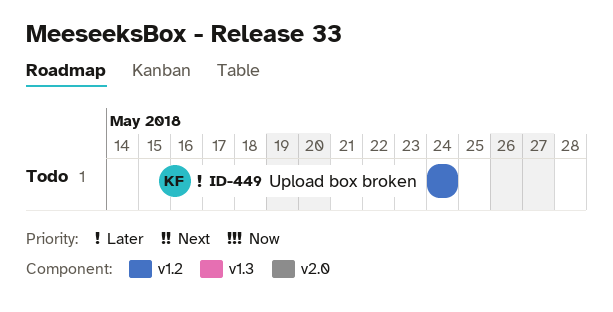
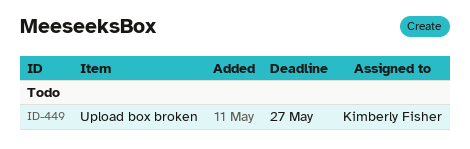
ID-449, due: May 24 -> May 27

